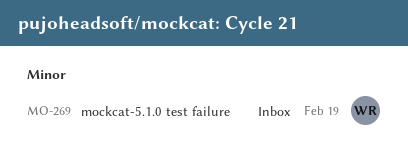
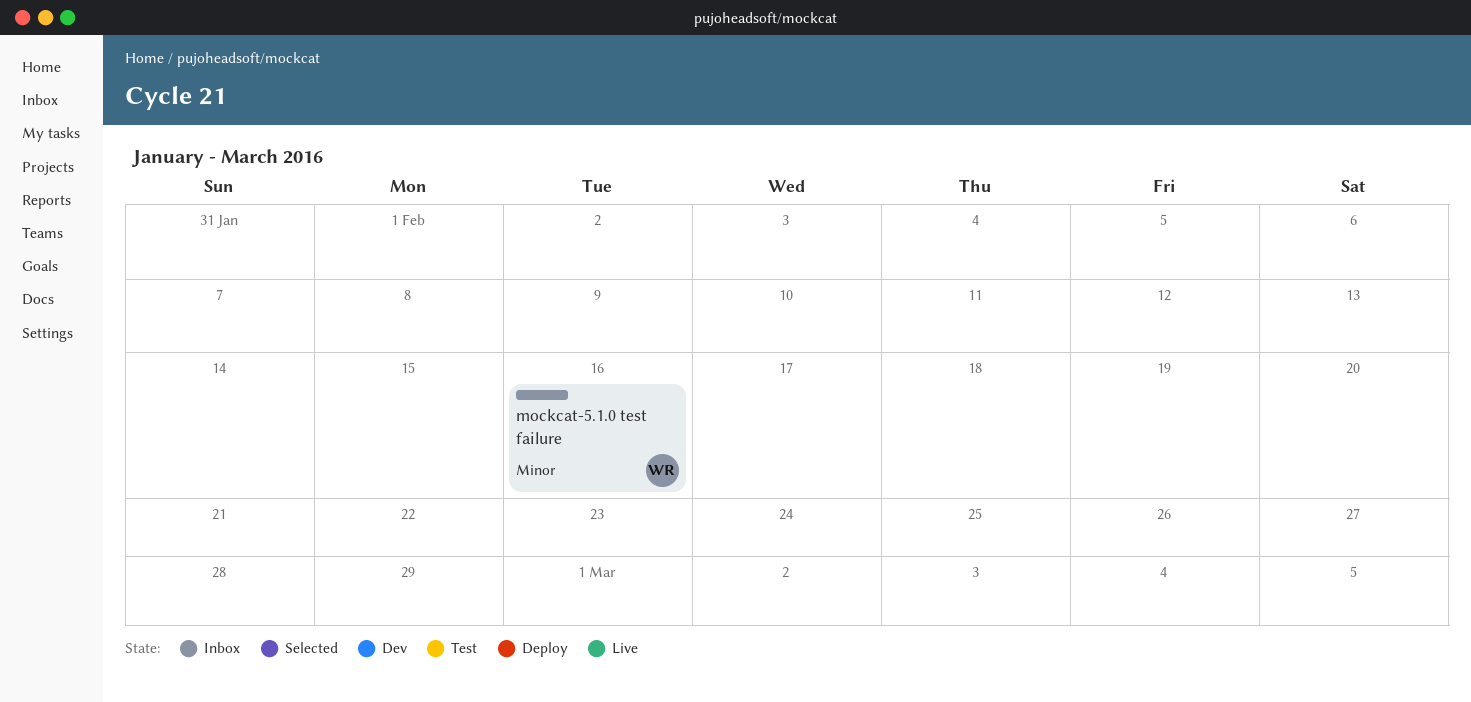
mockcat-5.1.0 test failure, due: Feb 19 -> Feb 16

